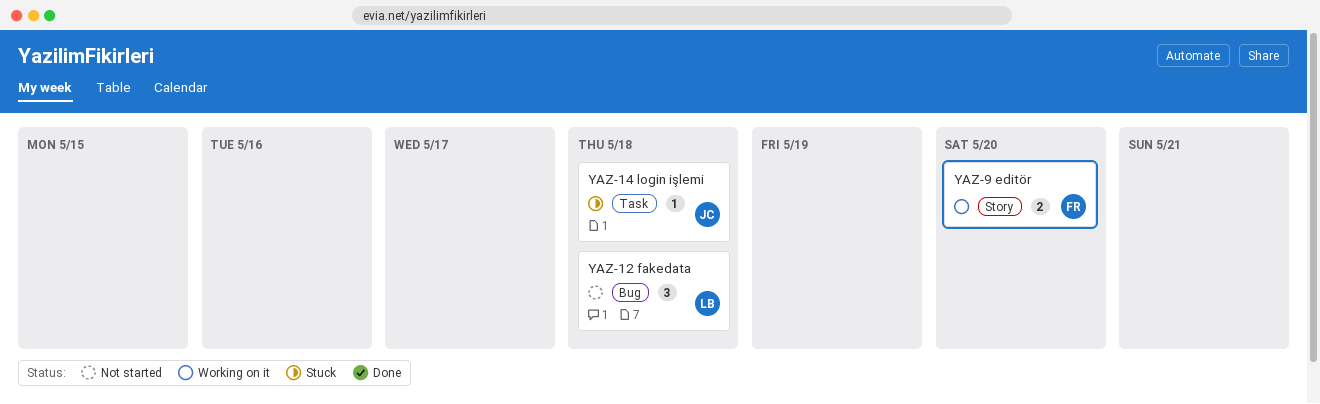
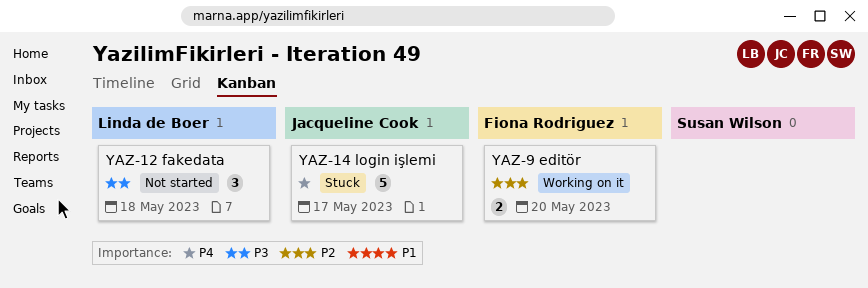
YAZ-14, estimate: 1 -> 5
YAZ-14, due: May 18 -> May 17

